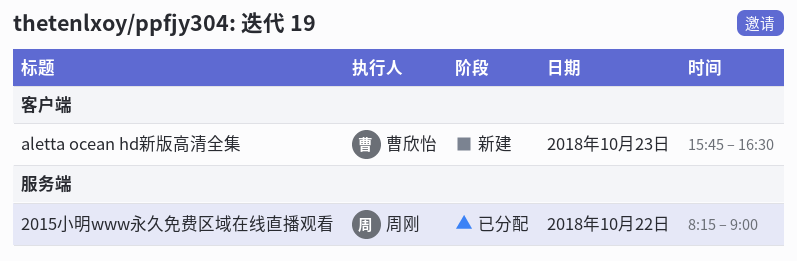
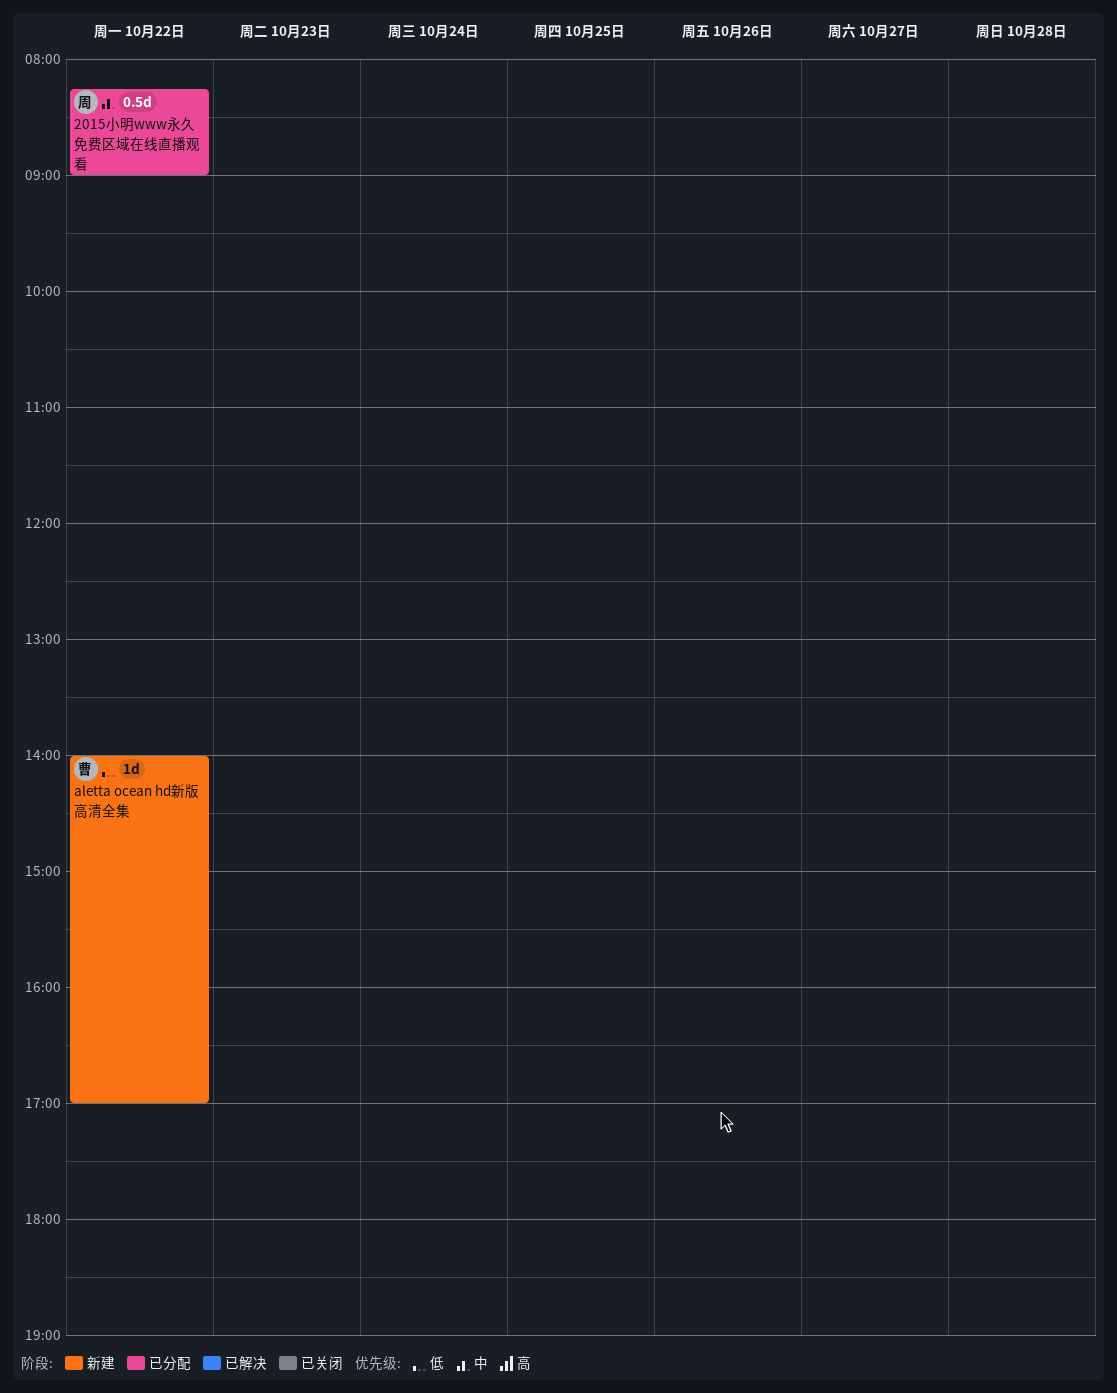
aletta ocean hd新版高清全集, day: Oct 23 -> Oct 22
aletta ocean hd新版高清全集, begins: 15:45 -> 14:00
aletta ocean hd新版高清全集, ends: 16:30 -> 17:00

